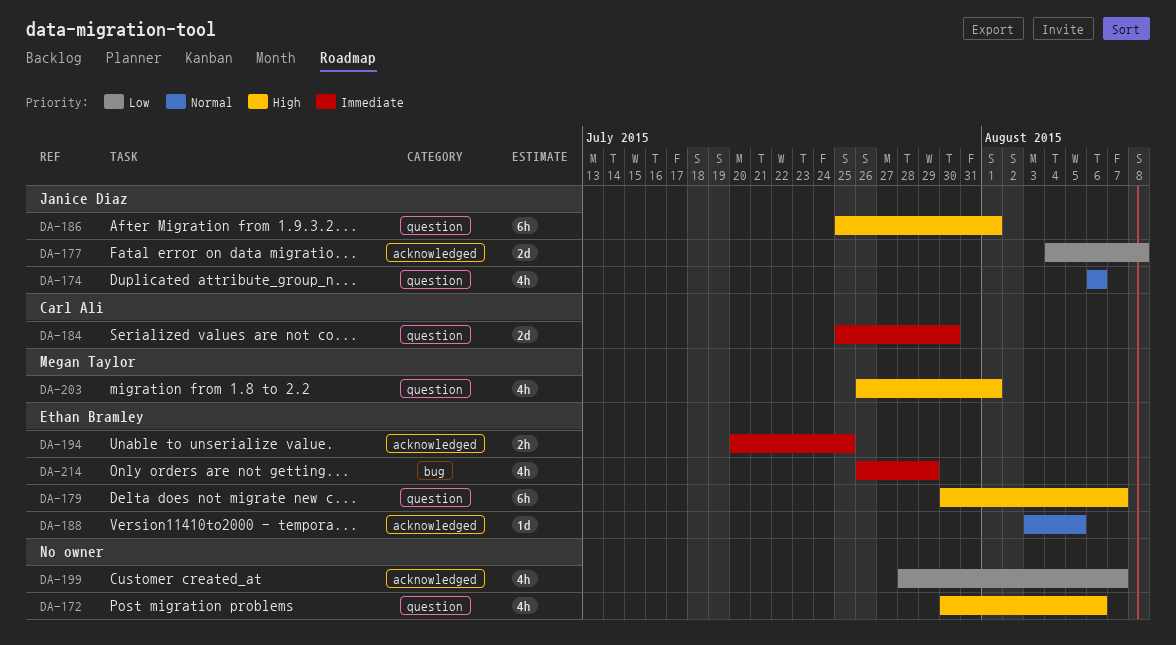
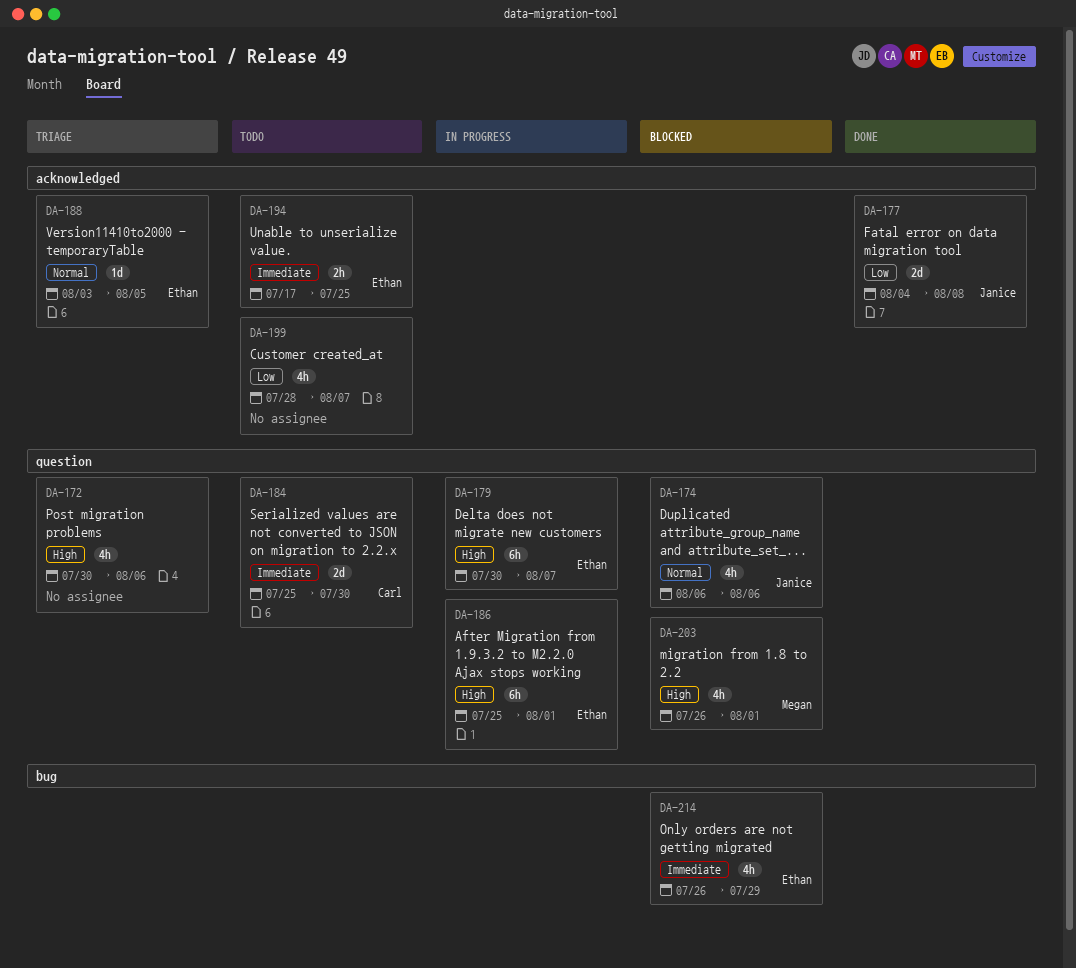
DA-186, owner: Janice Diaz -> Ethan Bramley
DA-194, start: Jul 20 -> Jul 17

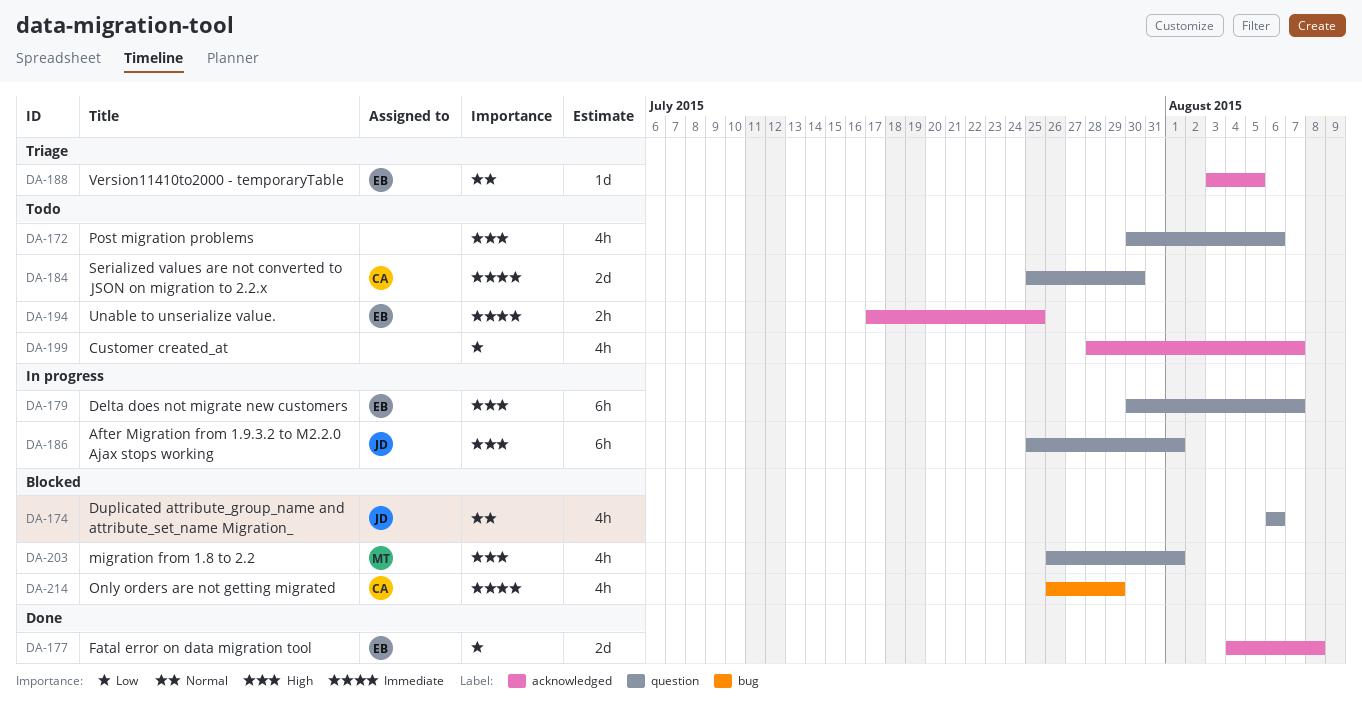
DA-172, status: Triage -> Todo
DA-177, owner: Janice -> Ethan
DA-186, owner: Ethan -> Janice
DA-214, owner: Ethan -> Carl

